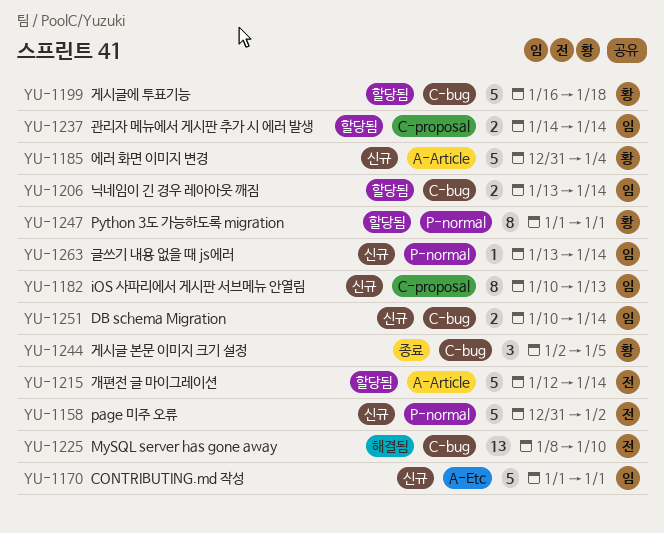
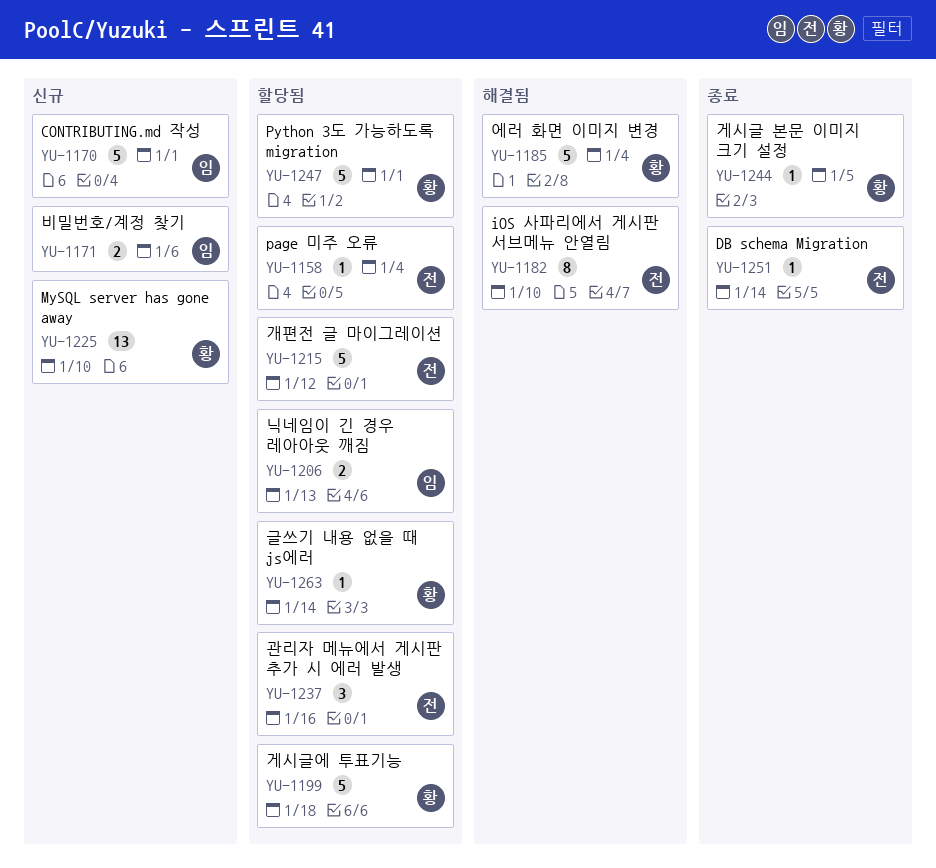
YU-1158, status: 신규 -> 할당됨
YU-1158, estimate: 5 -> 1
YU-1158, due: Jan 2 -> Jan 4
YU-1171: none -> present
YU-1182, status: 신규 -> 해결됨
YU-1182, owner: 임 -> 전
YU-1182, due: Jan 13 -> Jan 10
YU-1185, status: 신규 -> 해결됨
YU-1206, due: Jan 14 -> Jan 13
YU-1215, due: Jan 14 -> Jan 12
YU-1225, status: 해결됨 -> 신규
YU-1225, owner: 전 -> 황
YU-1237, owner: 임 -> 전
YU-1237, estimate: 2 -> 3
YU-1237, due: Jan 14 -> Jan 16
YU-1244, estimate: 3 -> 1
YU-1247, estimate: 8 -> 5
YU-1251, status: 신규 -> 종료
YU-1251, owner: 임 -> 전
YU-1251, estimate: 2 -> 1
YU-1263, status: 신규 -> 할당됨
YU-1263, owner: 임 -> 황

